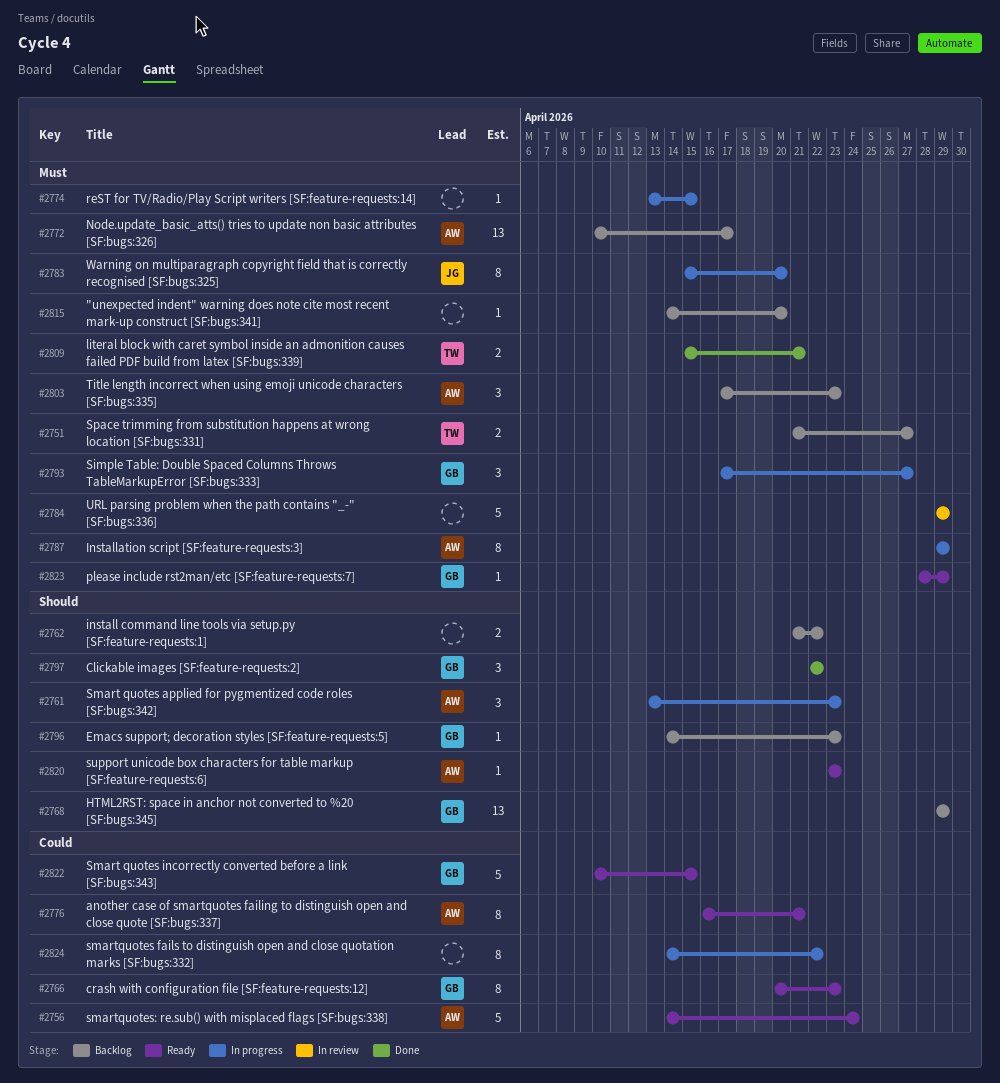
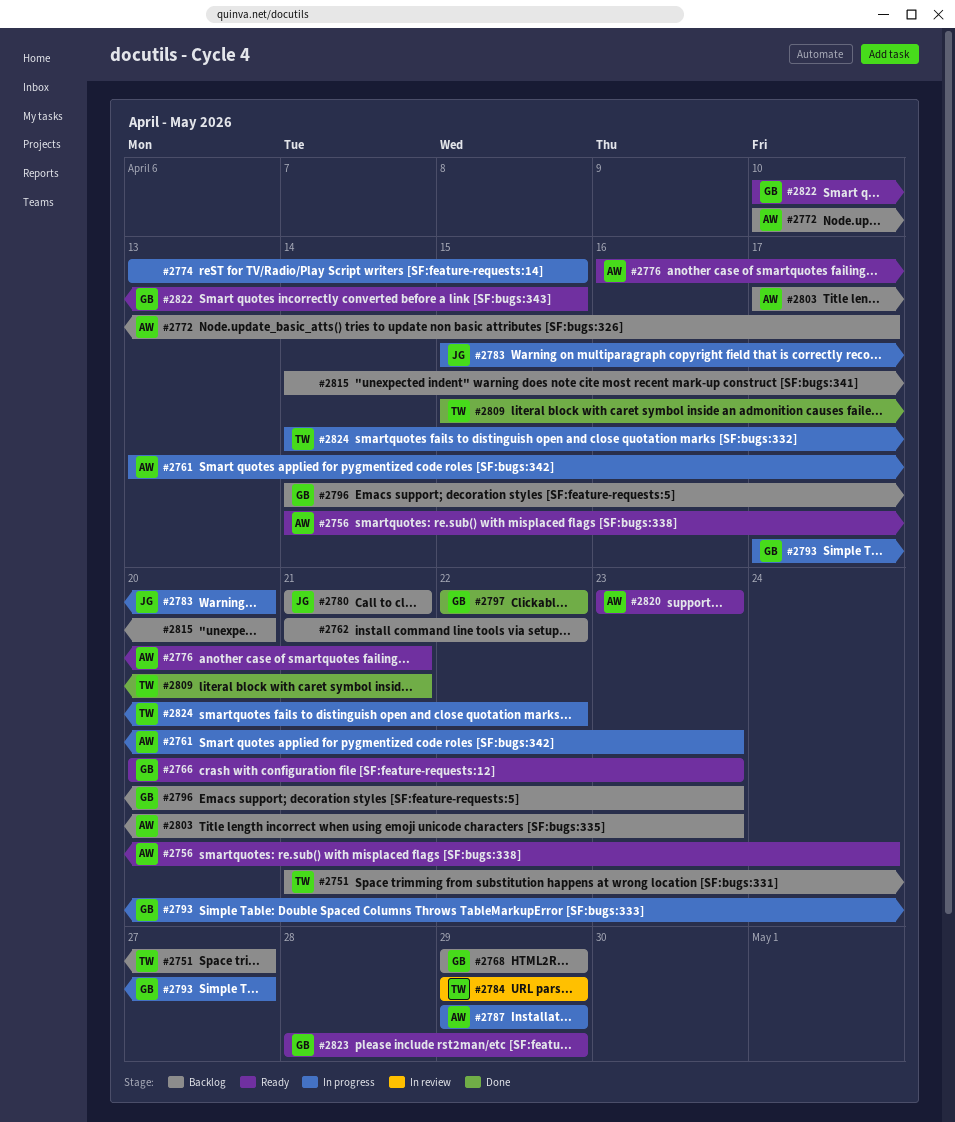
#2780: none -> present
#2784, owner: none -> TW
#2824, owner: none -> TW

